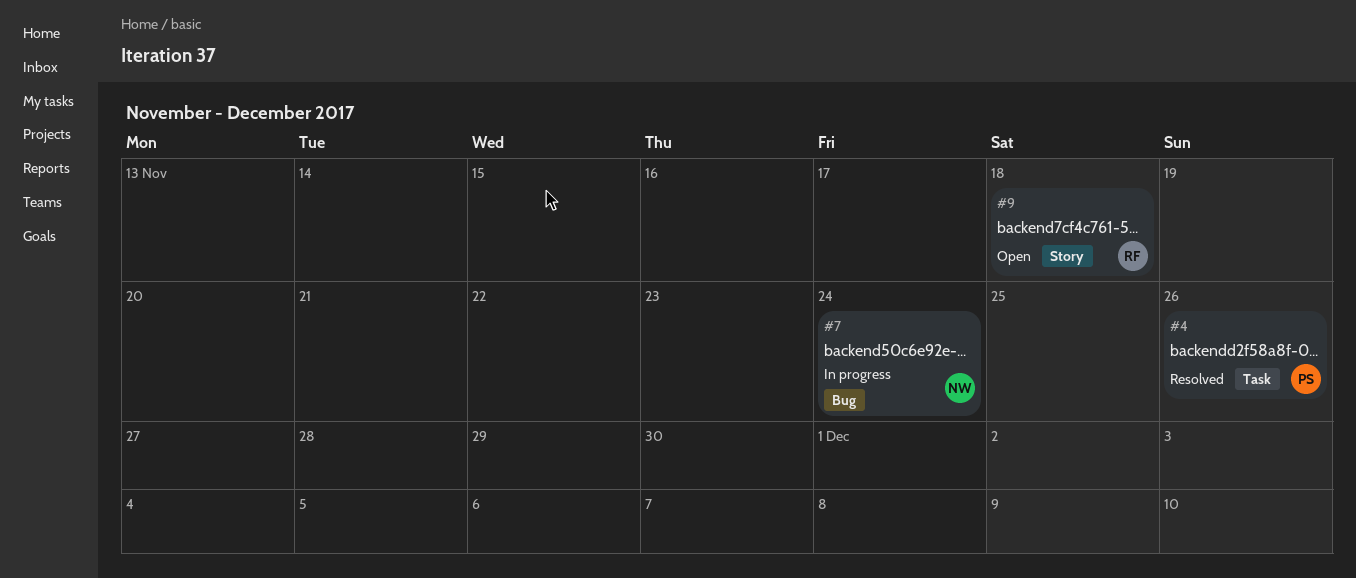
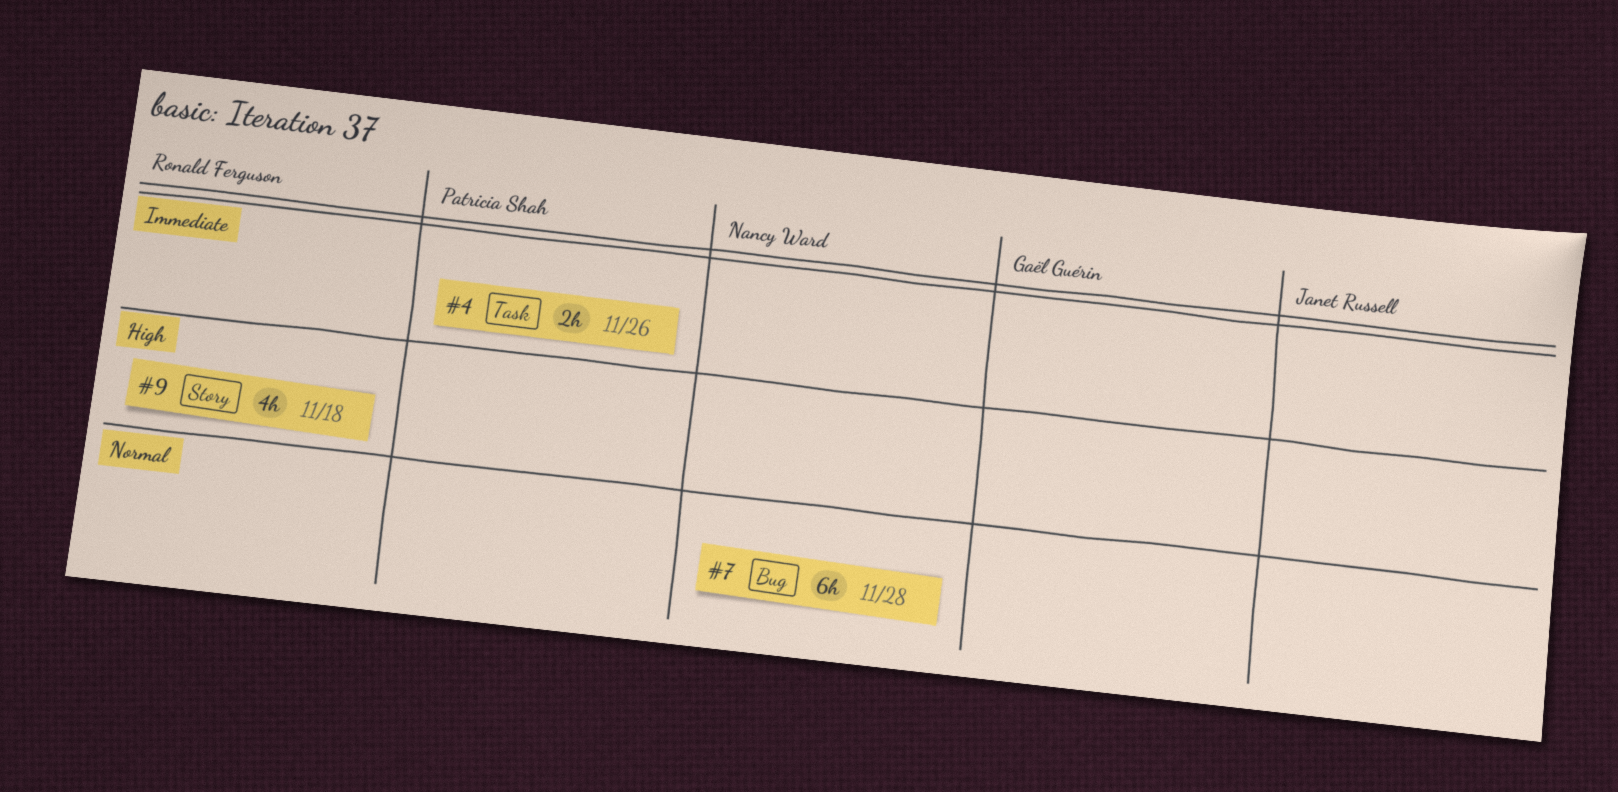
#7, due: Nov 24 -> Nov 28

